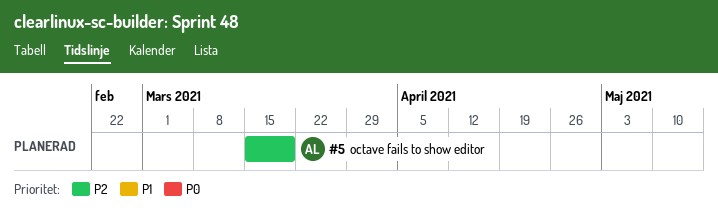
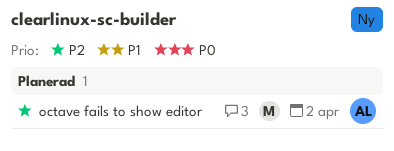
octave fails to show editor, due: Mar 19 -> Apr 2

